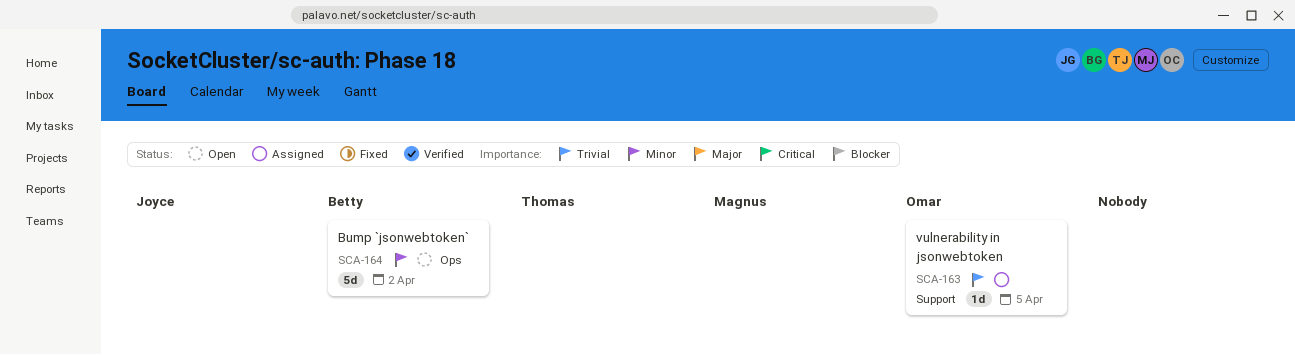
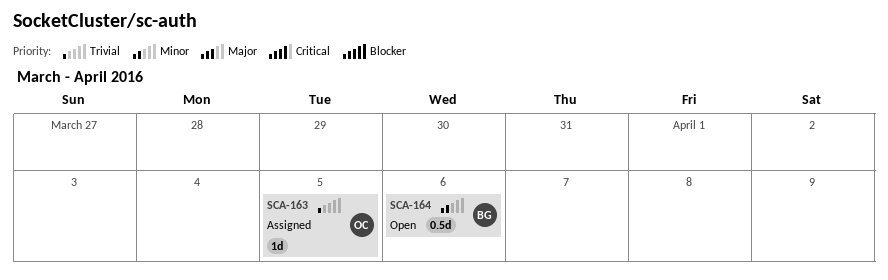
SCA-164, estimate: 5d -> 0.5d
SCA-164, due: Apr 2 -> Apr 6

